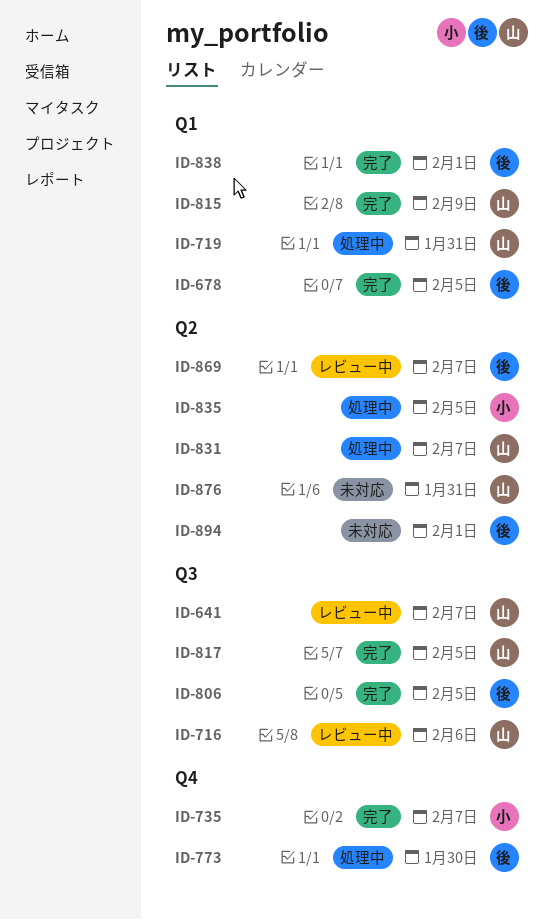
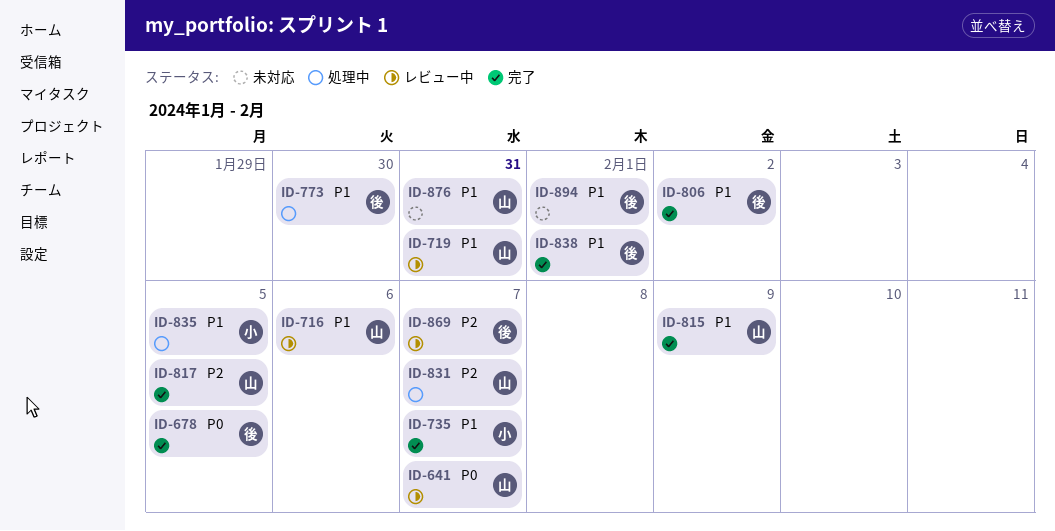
ID-719, status: 処理中 -> レビュー中
ID-806, due: Feb 5 -> Feb 2

